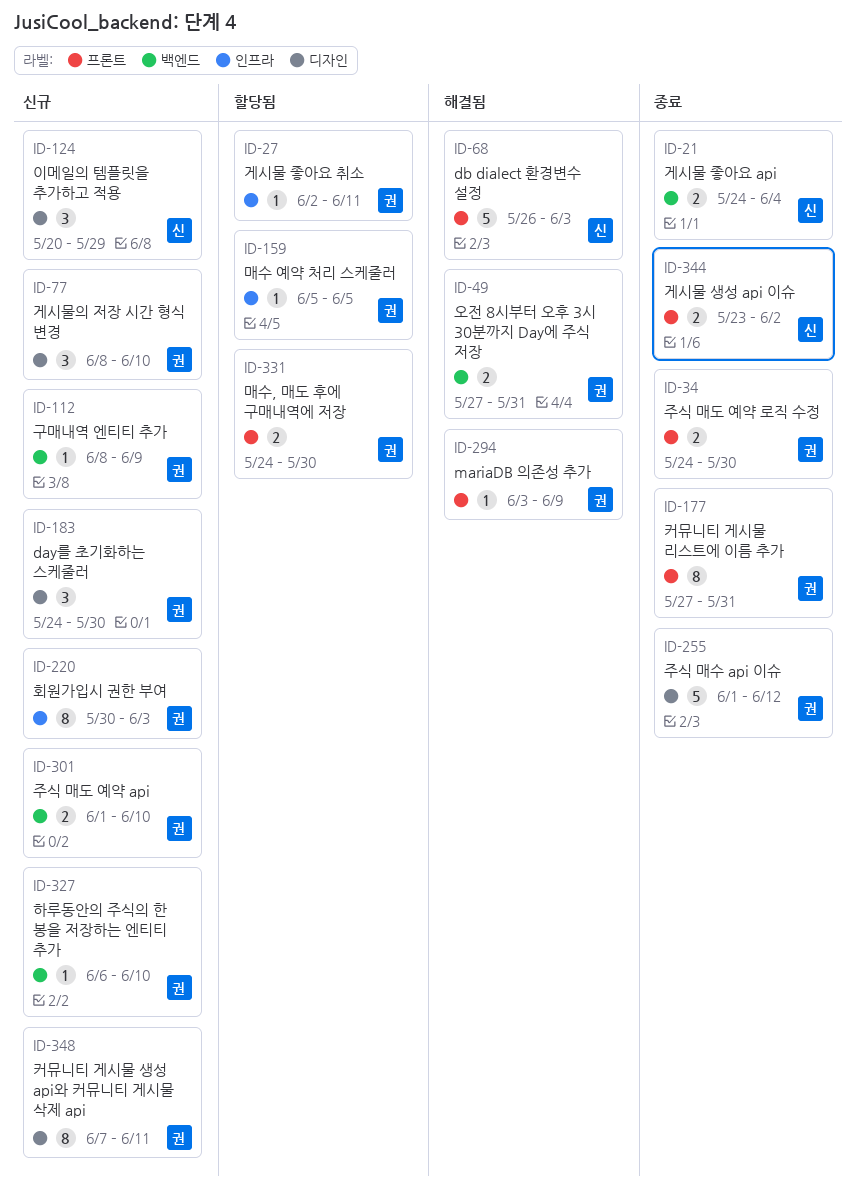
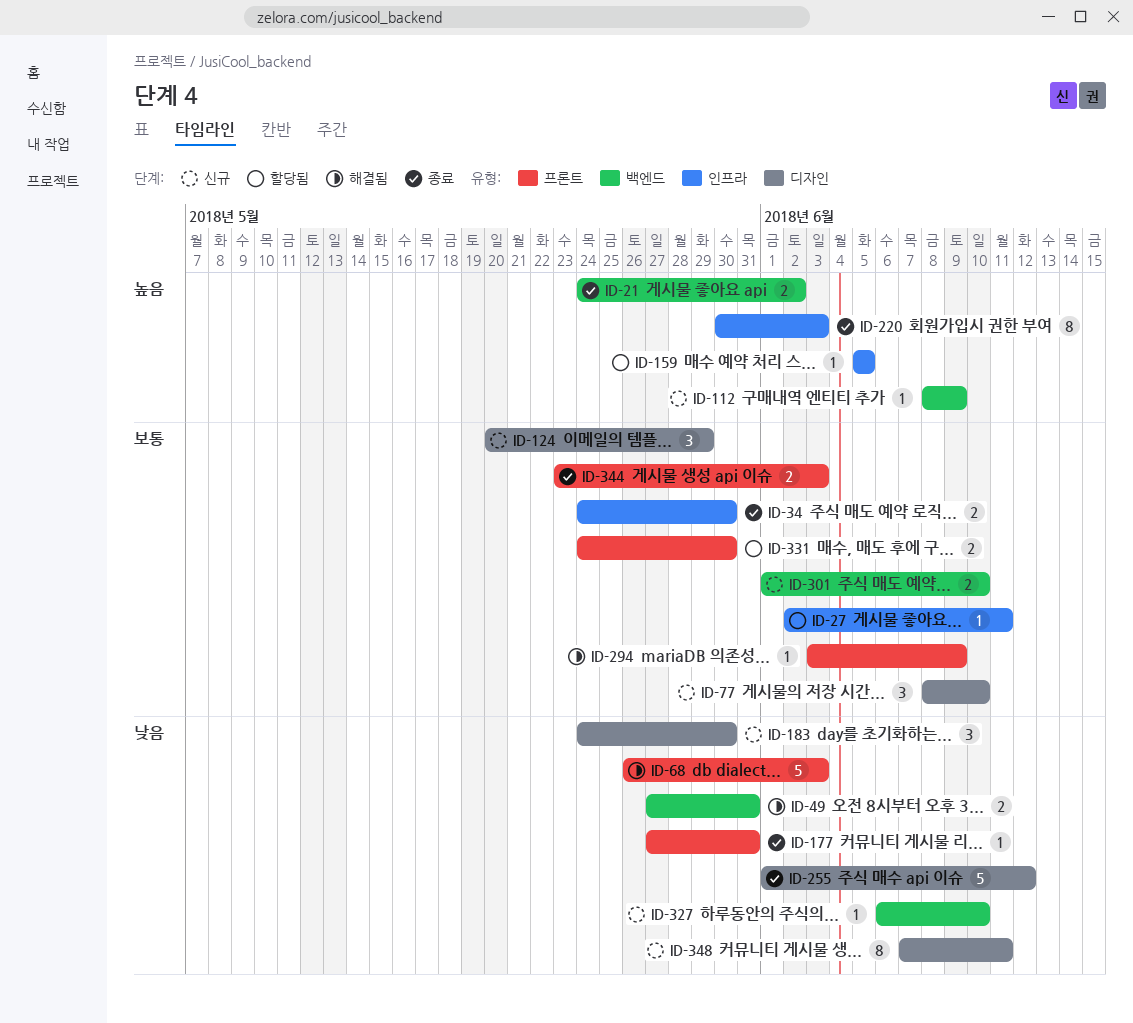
ID-21, due: Jun 4 -> Jun 2
ID-34, label: 프론트 -> 인프라
ID-177, estimate: 8 -> 1
ID-220, status: 신규 -> 종료
ID-344, due: Jun 2 -> Jun 3

